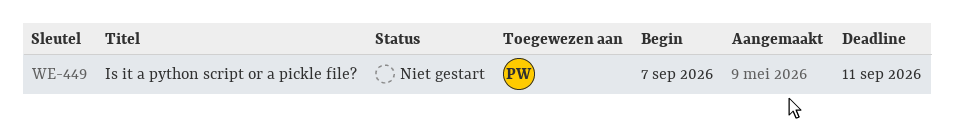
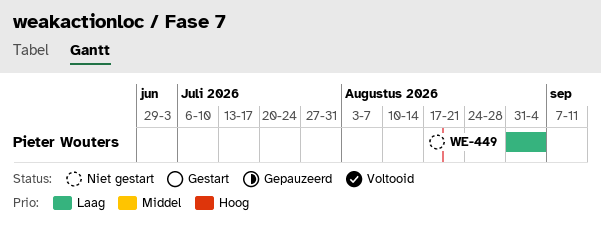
WE-449, start: Sep 7 -> Aug 31
WE-449, due: Sep 11 -> Sep 4

